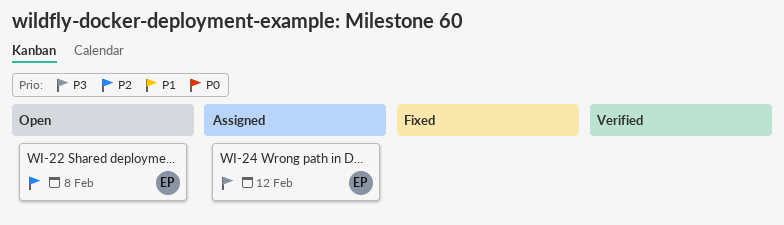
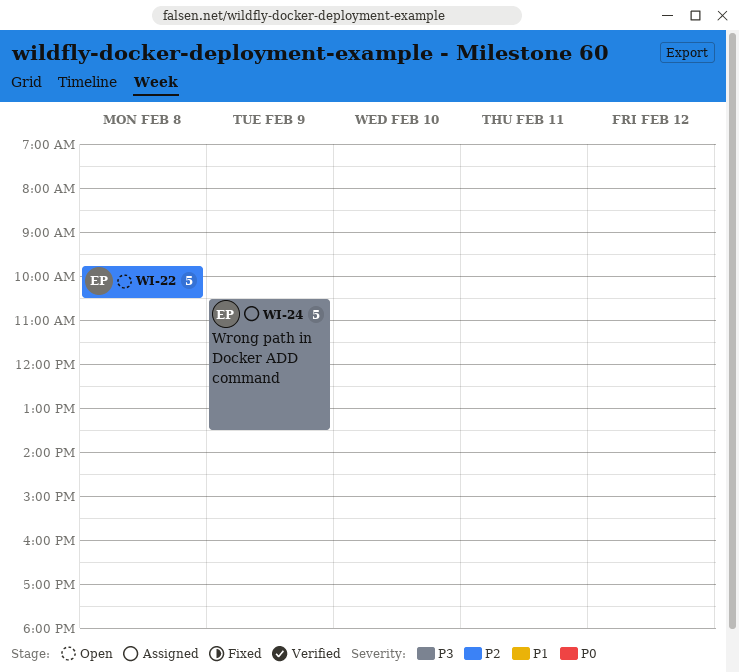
WI-24, day: Feb 12 -> Feb 9

